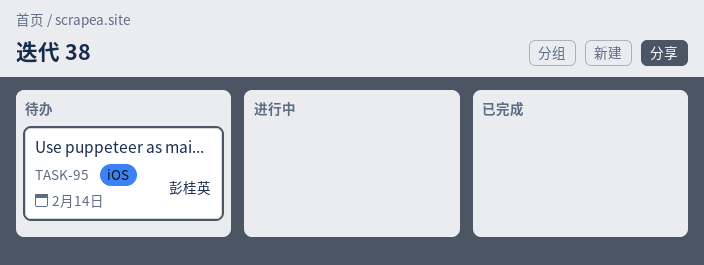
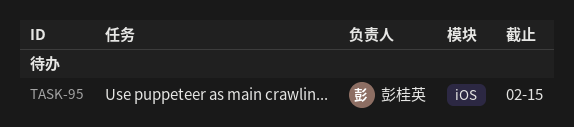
TASK-95, due: Feb 14 -> Feb 15

